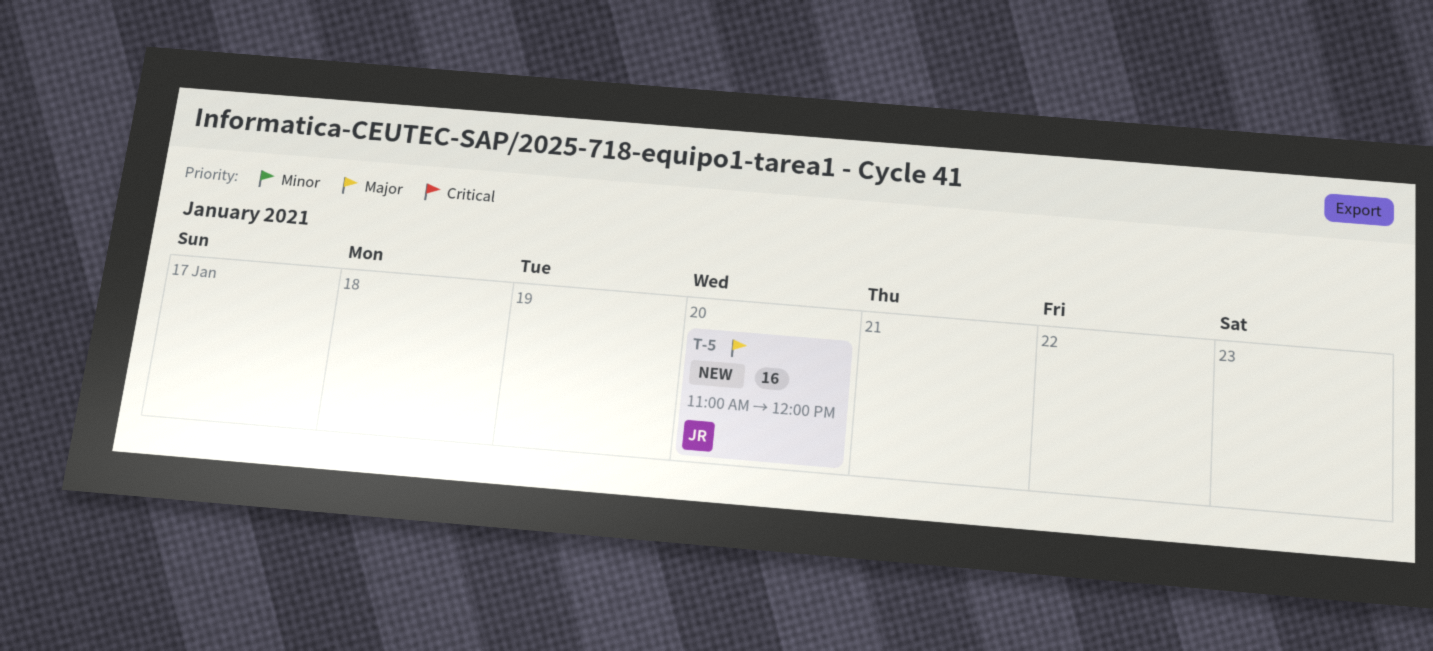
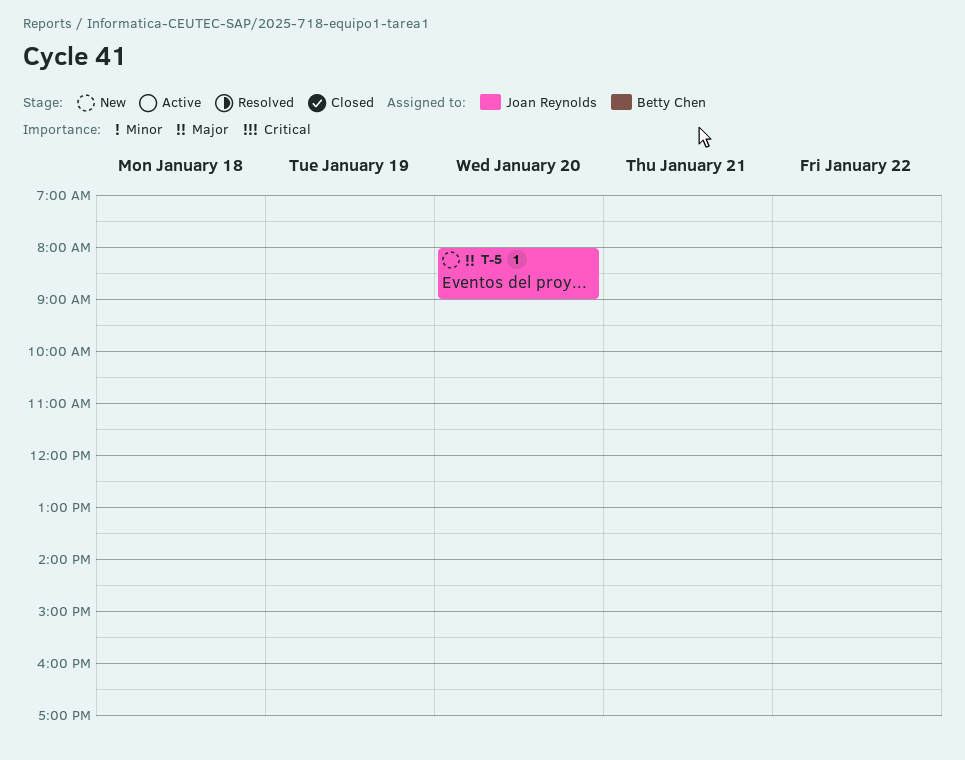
T-5, estimate: 16 -> 1
T-5, begins: 11:00 -> 08:00
T-5, ends: 12:00 -> 09:00

